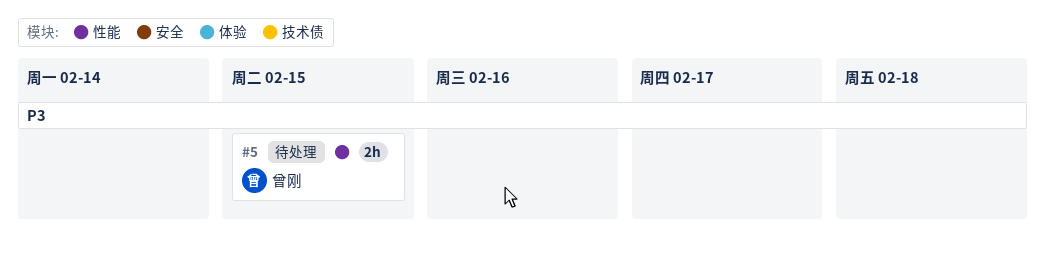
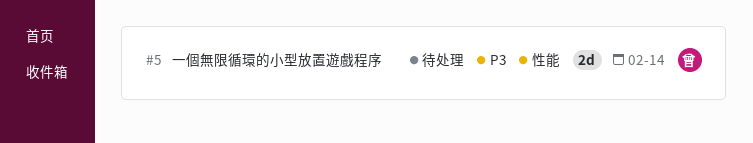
#5, estimate: 2h -> 2d
#5, due: Feb 15 -> Feb 14

